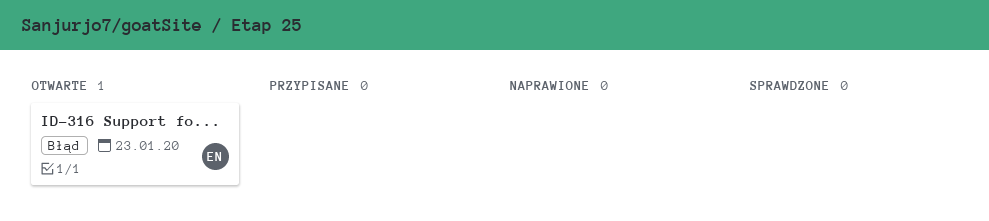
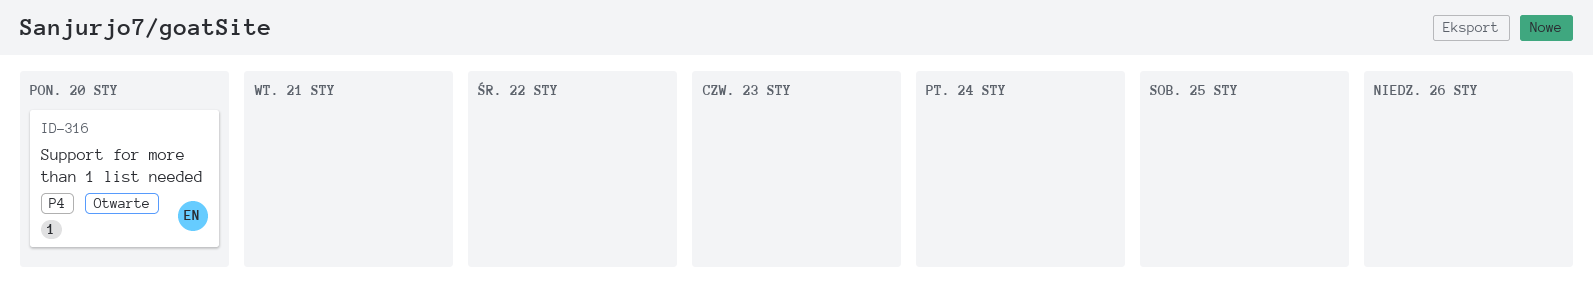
ID-316, due: Jan 23 -> Jan 20

